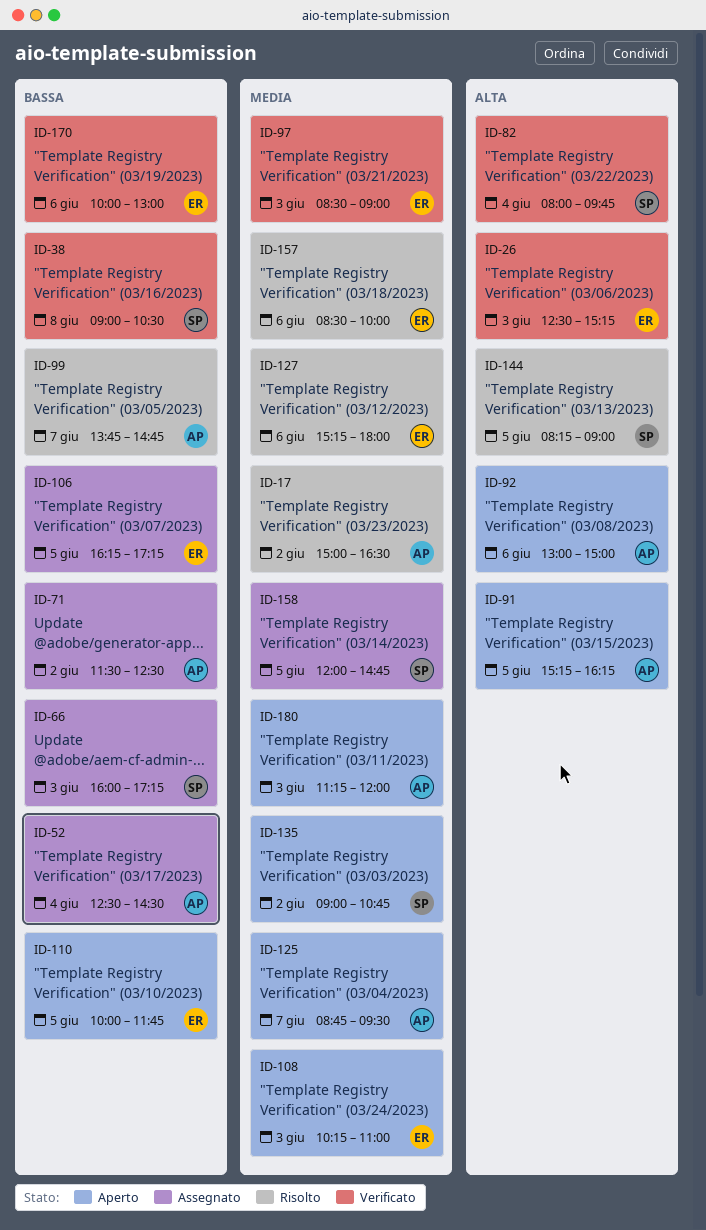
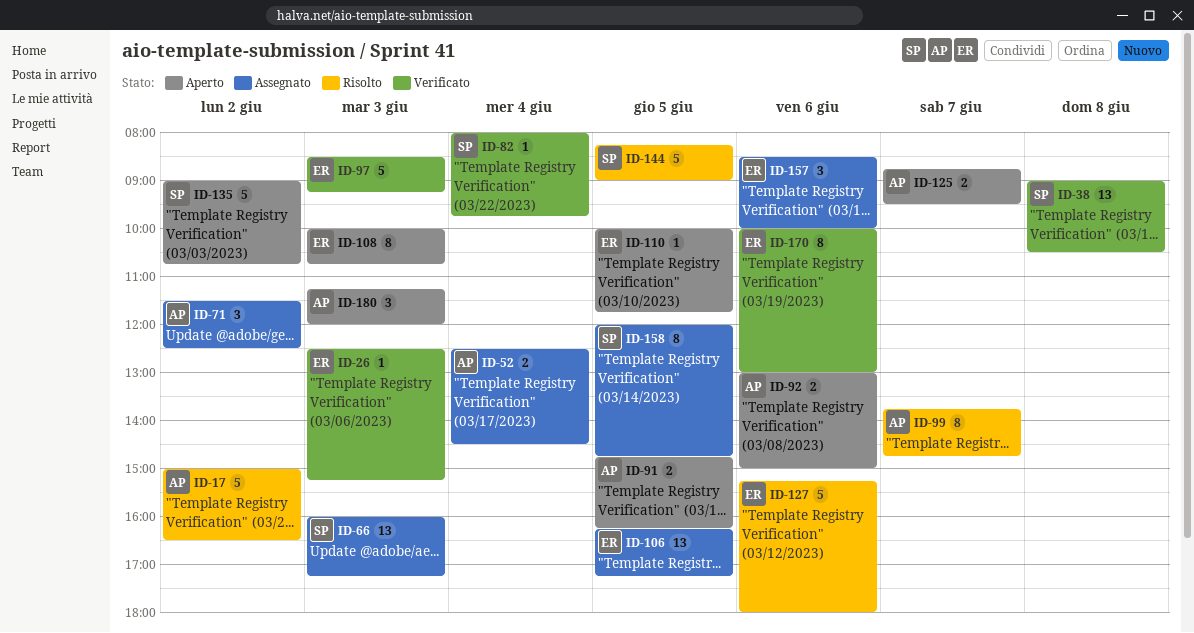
ID-91, begins: 15:15 -> 14:45
ID-97, ends: 09:00 -> 09:15
ID-108, begins: 10:15 -> 10:00
ID-108, ends: 11:00 -> 10:45
ID-157, status: Risolto -> Assegnato

